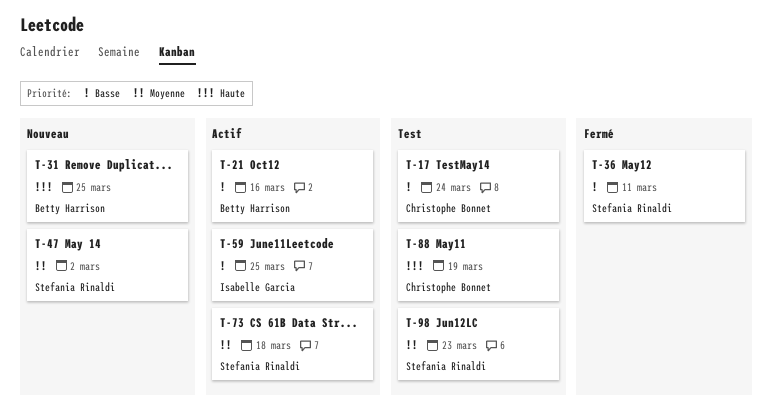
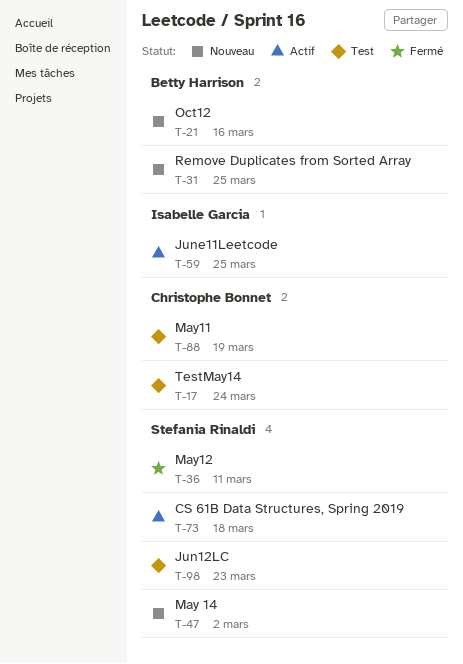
T-21, status: Actif -> Nouveau

